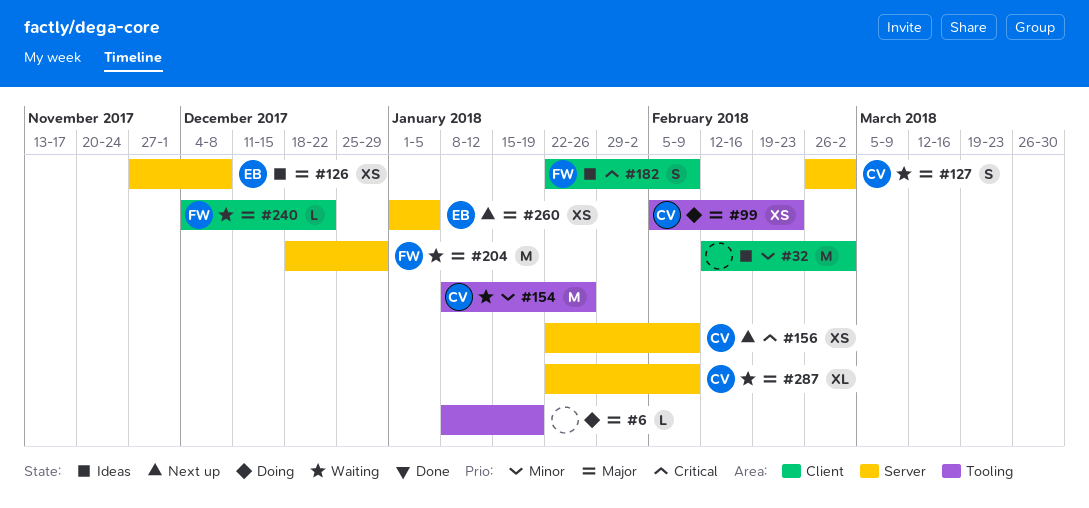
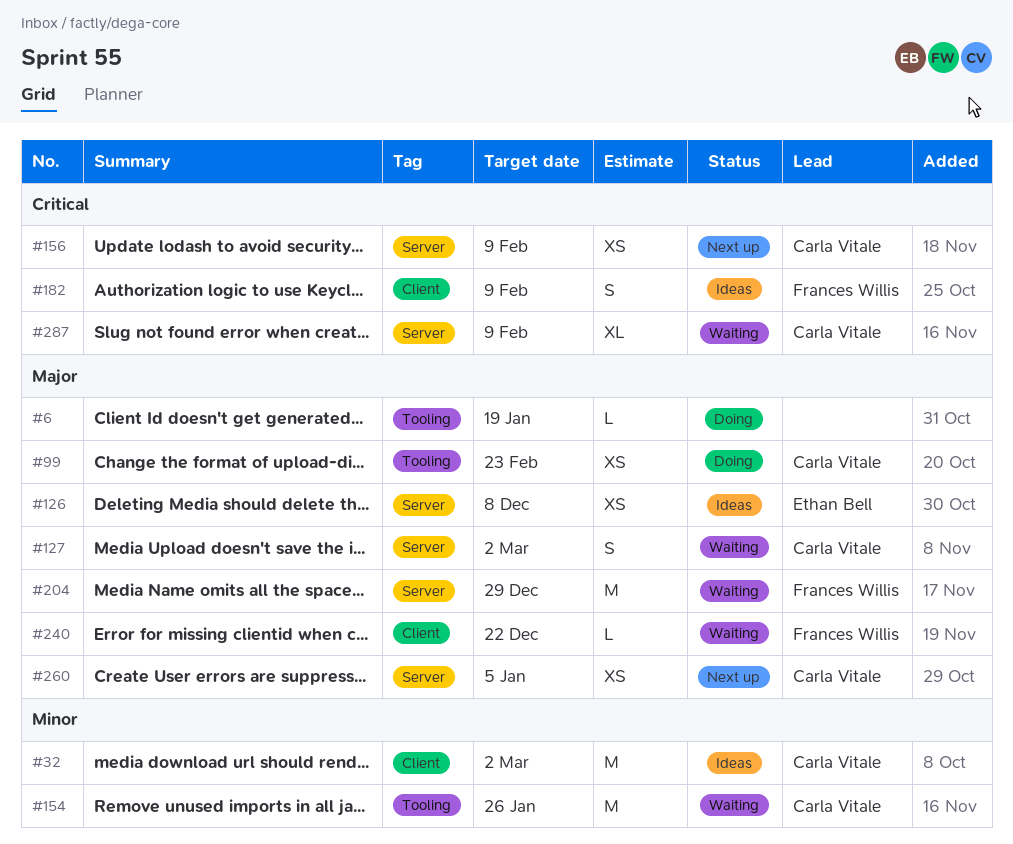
#32, owner: none -> Carla Vitale
#260, owner: Ethan Bell -> Carla Vitale
#287, priority: Major -> Critical

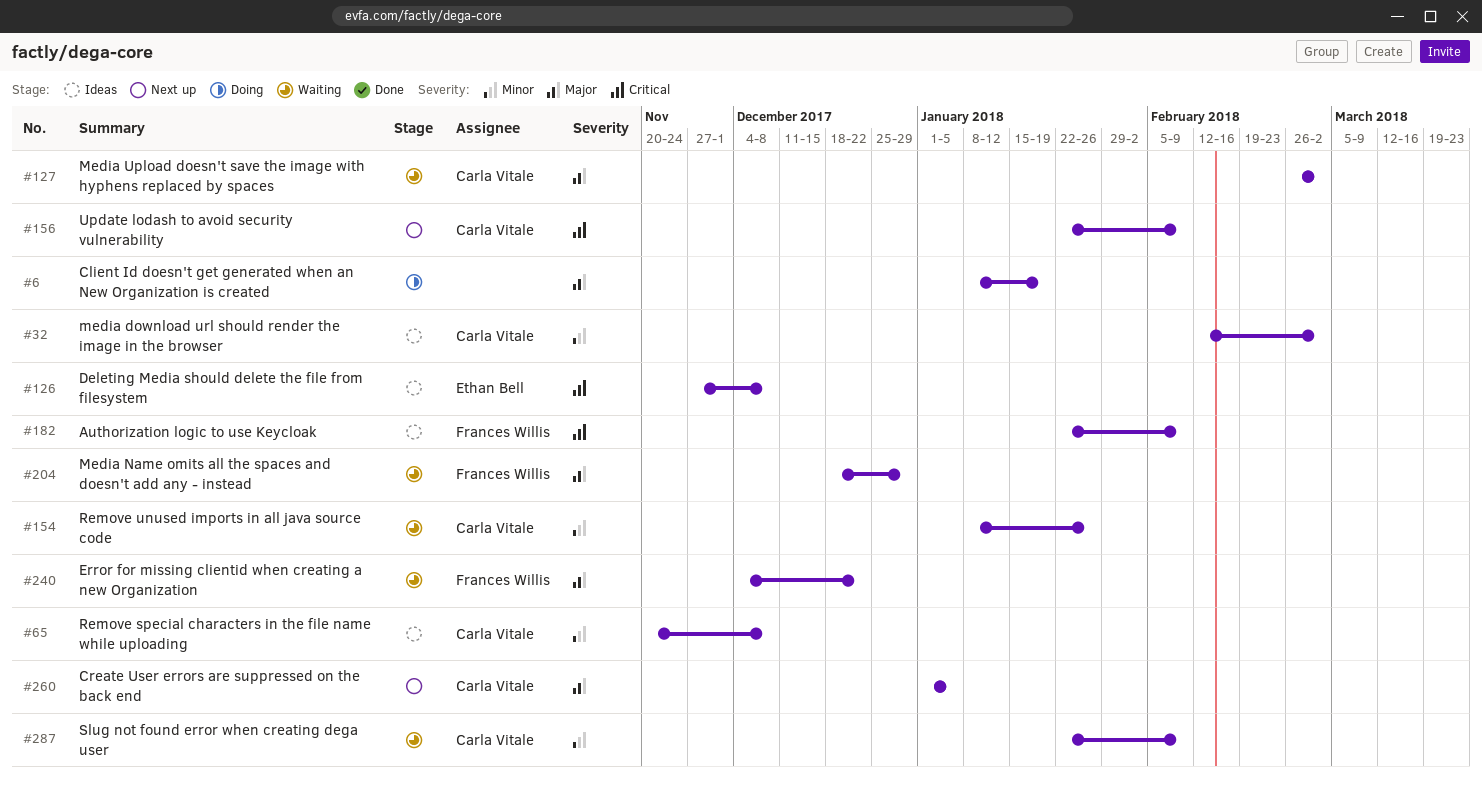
#65: none -> present
#99: present -> none
#126, priority: Major -> Critical
#287, priority: Critical -> Minor

